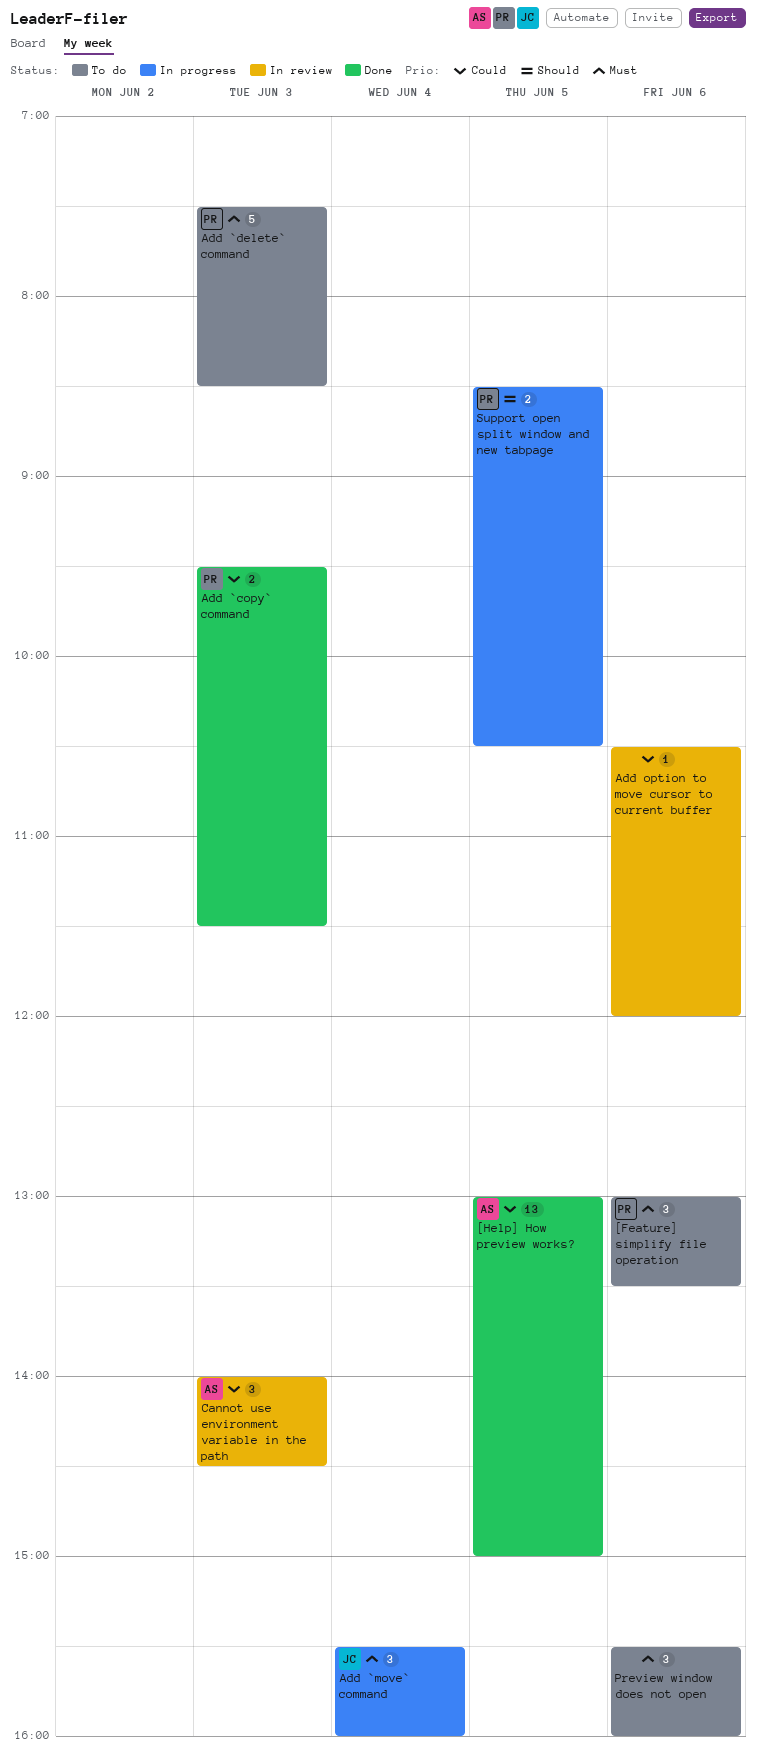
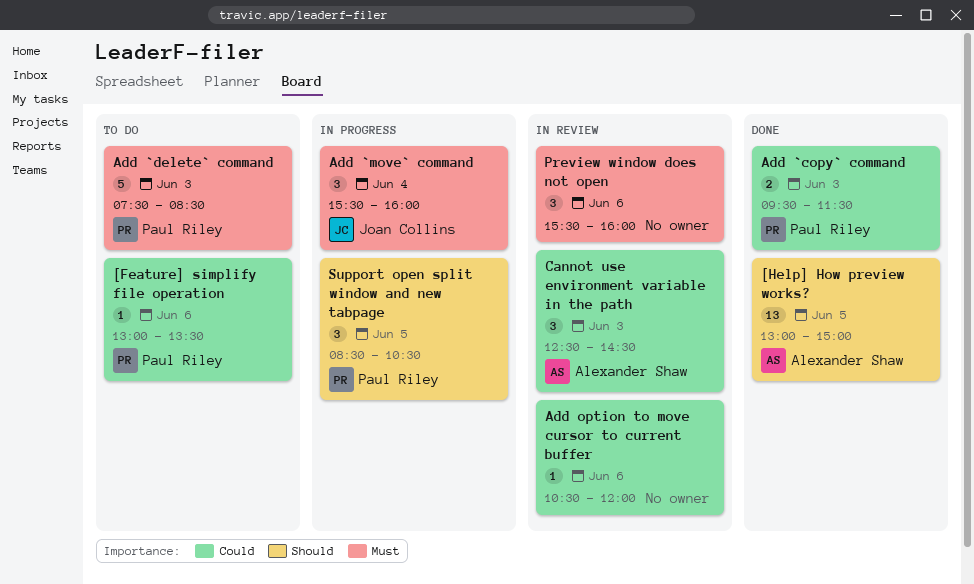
[Feature] simplify file operation, priority: Must -> Could
[Feature] simplify file operation, estimate: 3 -> 1
[Help] How preview works?, priority: Could -> Should
Cannot use environment variable in the path, begins: 14:00 -> 12:30
Preview window does not open, status: To do -> In review
Support open split window and new tabpage, estimate: 2 -> 3

